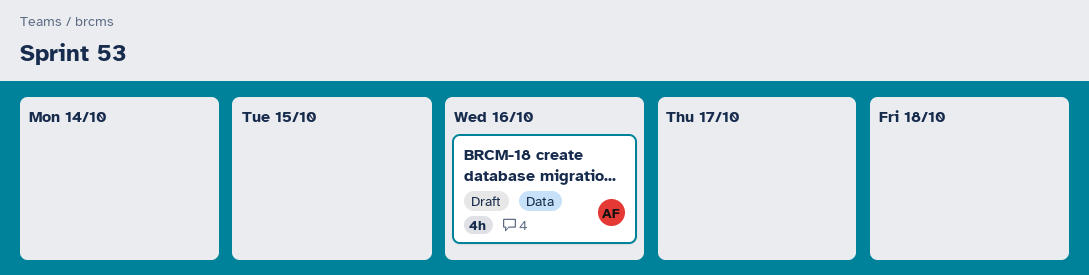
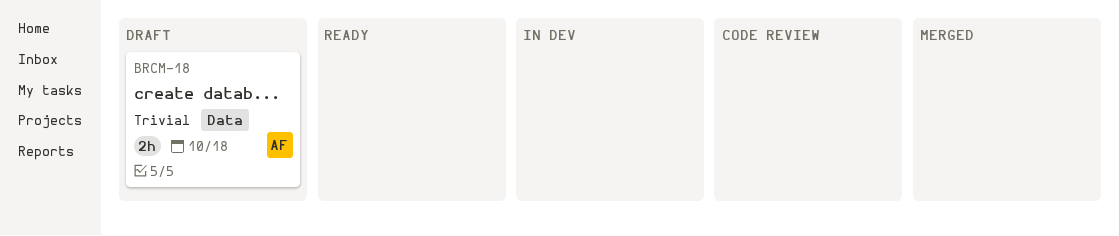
BRCM-18, estimate: 4h -> 2h
BRCM-18, due: Oct 16 -> Oct 18

